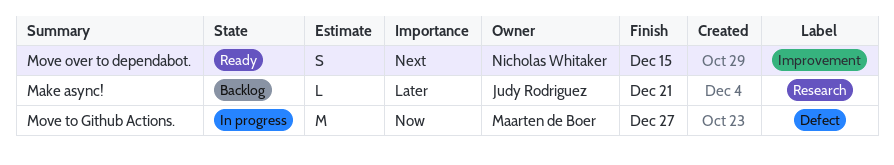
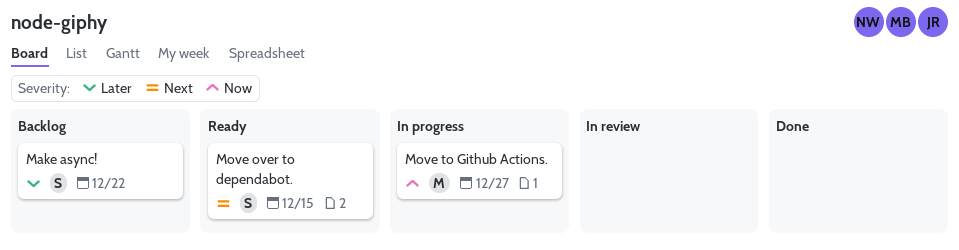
Make async!, estimate: L -> S
Make async!, due: Dec 21 -> Dec 22

